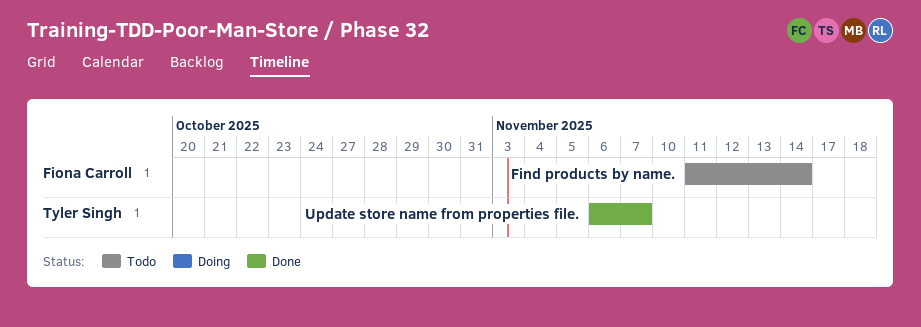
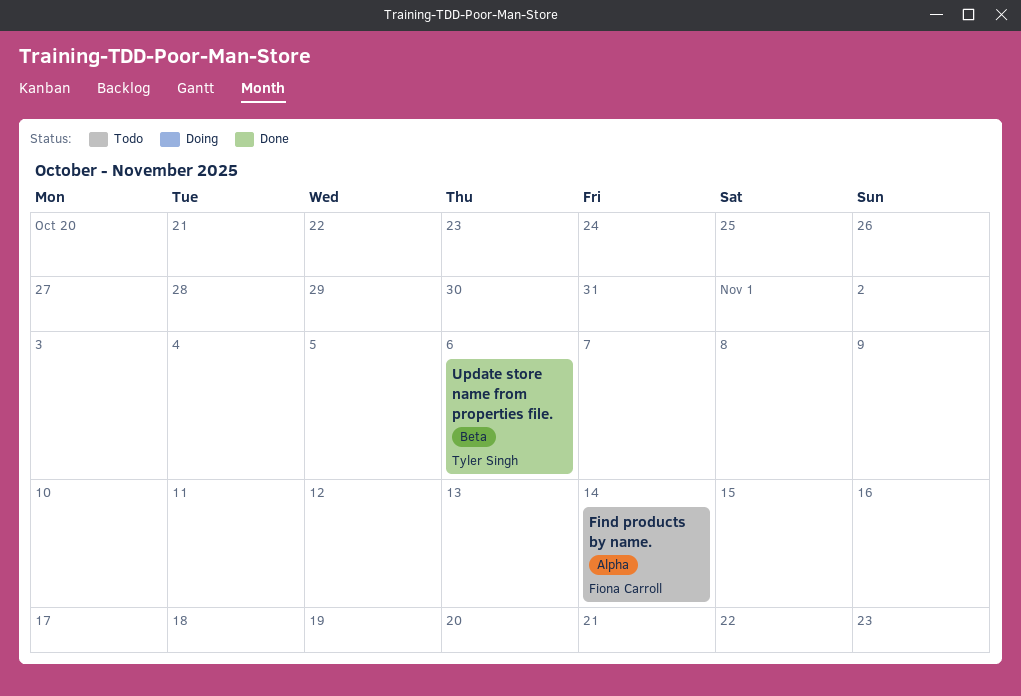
Update store name from properties file., due: Nov 7 -> Nov 6

